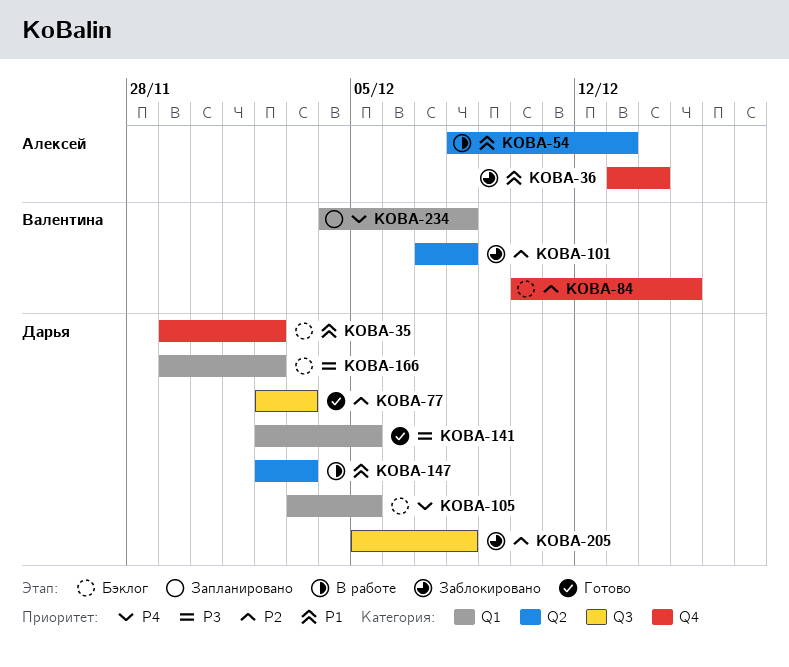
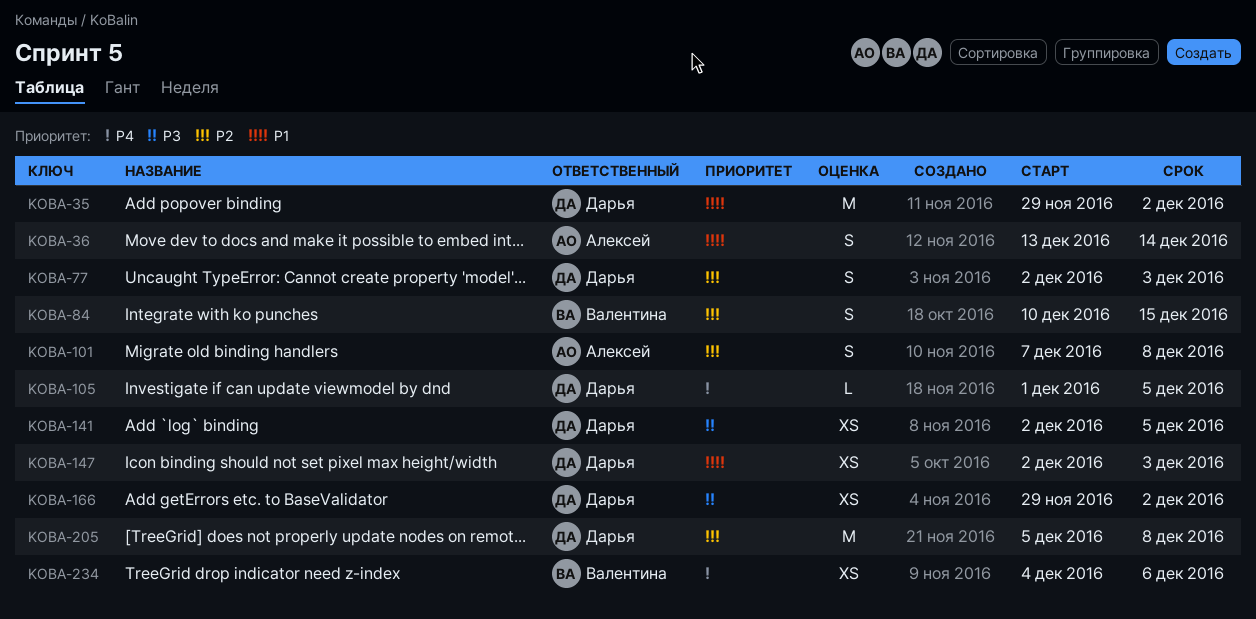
KOBA-54: present -> none
KOBA-101, owner: Валентина -> Алексей
KOBA-105, start: Dec 3 -> Dec 1
KOBA-234, due: Dec 8 -> Dec 6

